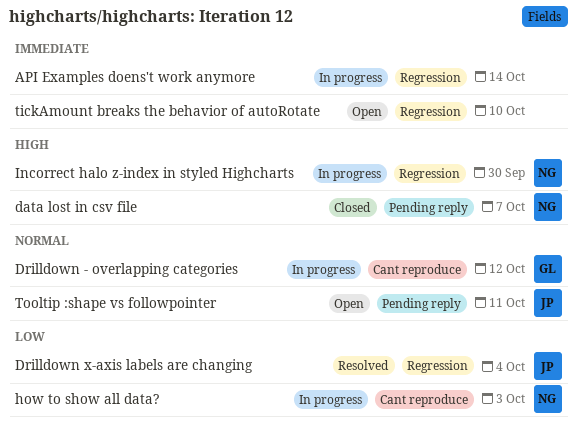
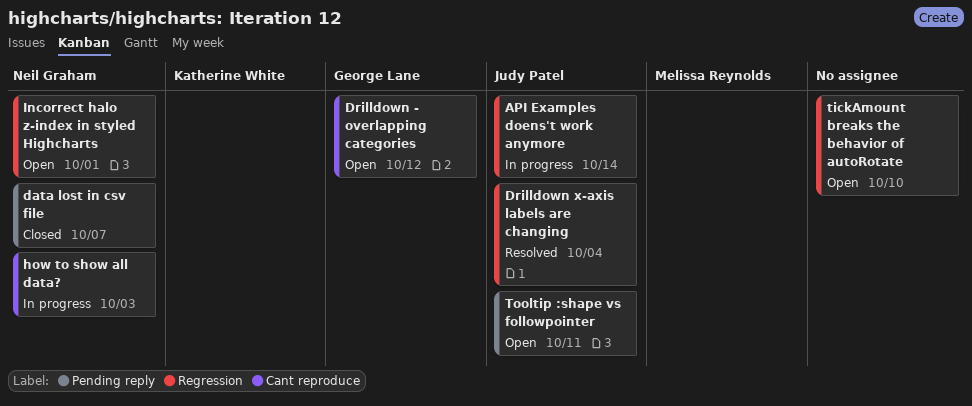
API Examples doens't work anymore, owner: none -> Judy Patel
Drilldown - overlapping categories, status: In progress -> Open
Incorrect halo z-index in styled Highcharts, status: In progress -> Open
Incorrect halo z-index in styled Highcharts, due: Sep 30 -> Oct 1

